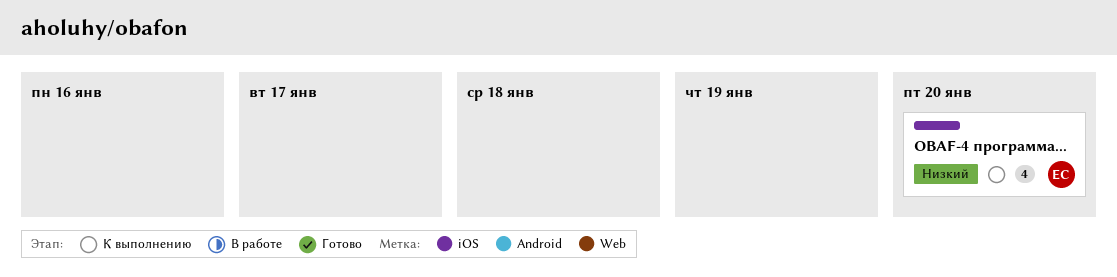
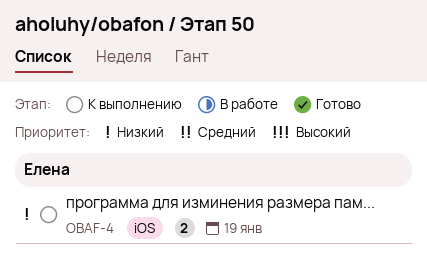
OBAF-4, estimate: 4 -> 2
OBAF-4, due: Jan 20 -> Jan 19

